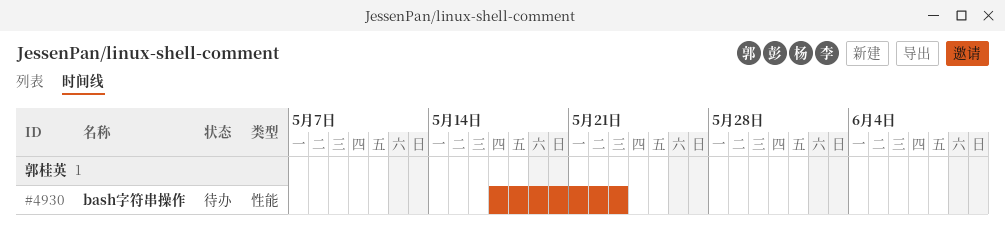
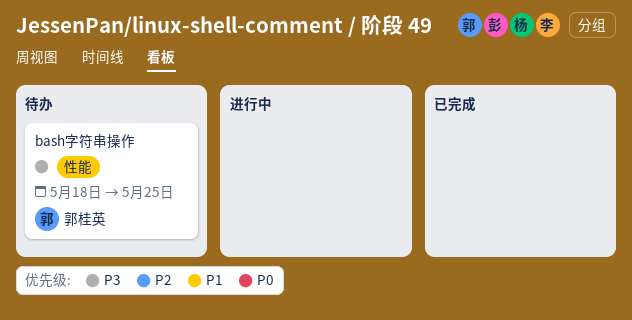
bash字符串操作, start: May 17 -> May 18
bash字符串操作, due: May 23 -> May 25

